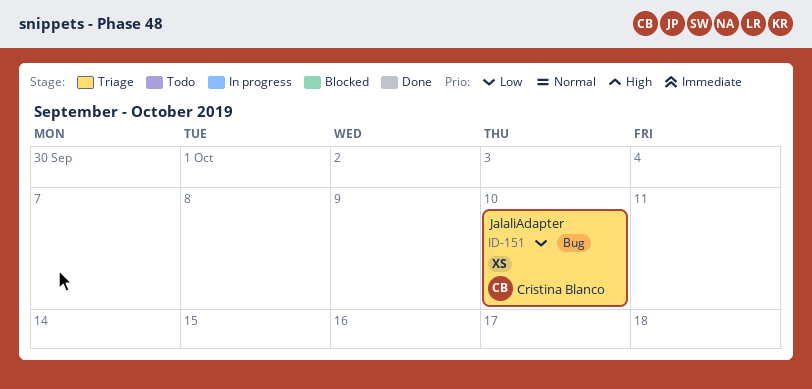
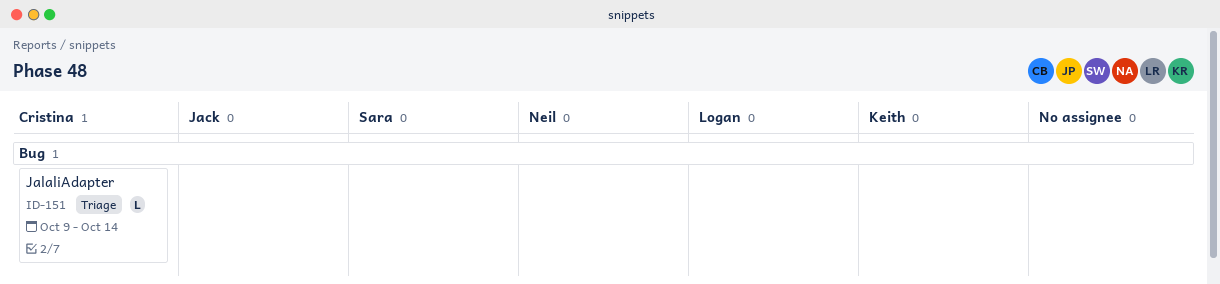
ID-151, estimate: XS -> L
ID-151, due: Oct 10 -> Oct 14

